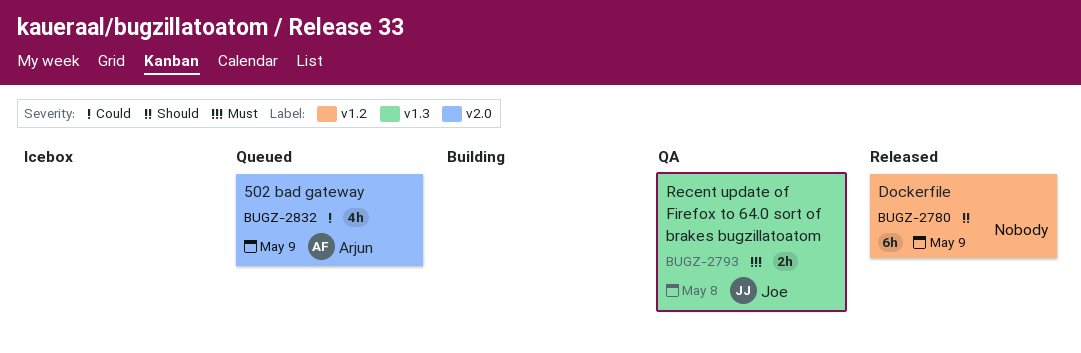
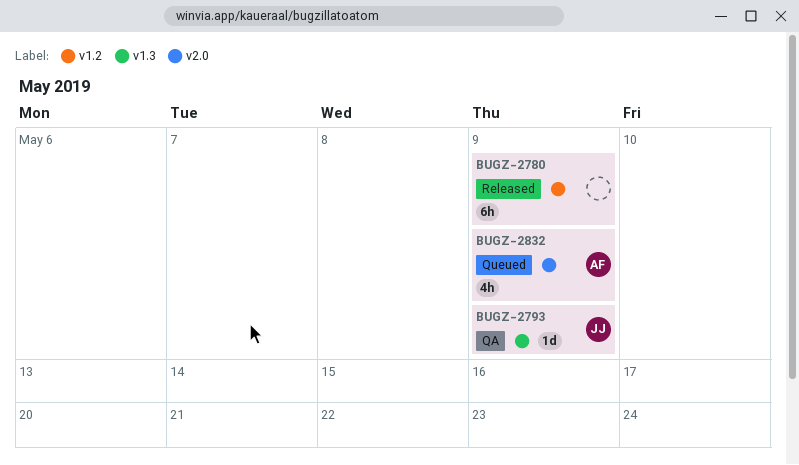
BUGZ-2793, estimate: 2h -> 1d
BUGZ-2793, due: May 8 -> May 9

